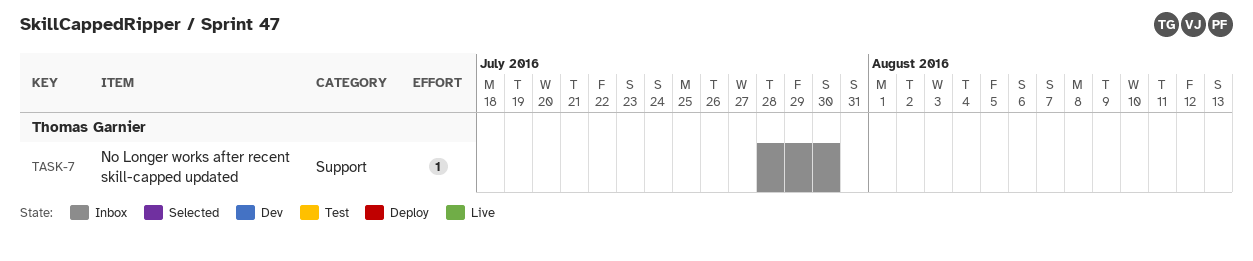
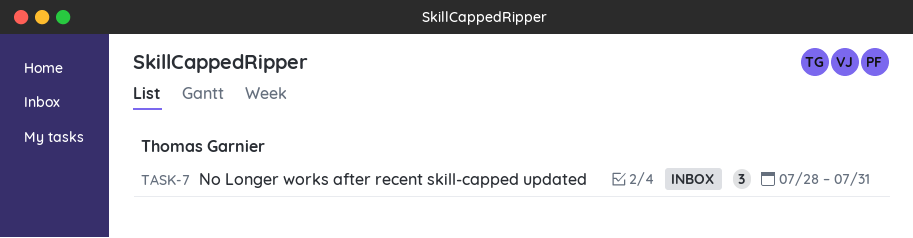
TASK-7, estimate: 1 -> 3
TASK-7, due: Jul 30 -> Jul 31

